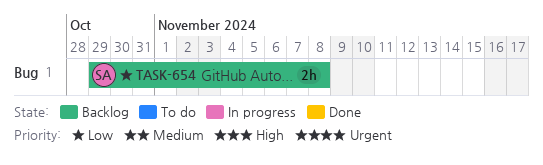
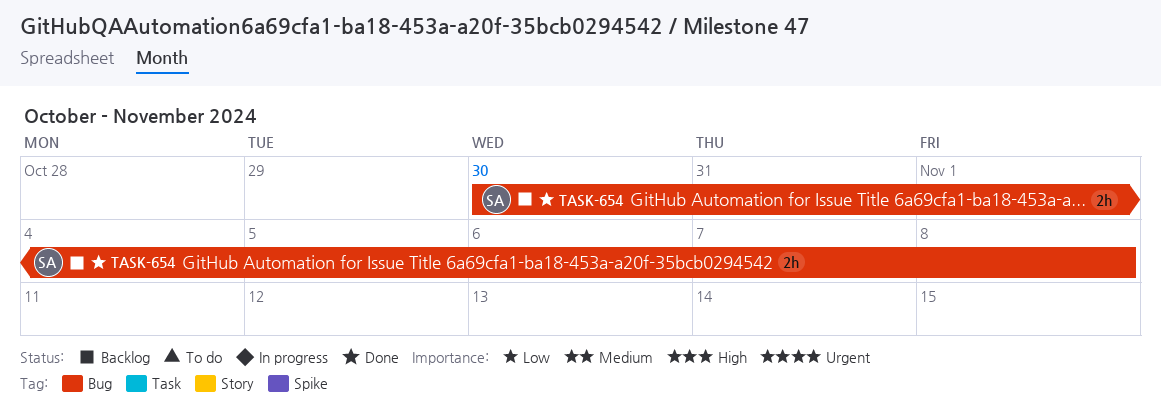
TASK-654, start: Oct 29 -> Oct 30

